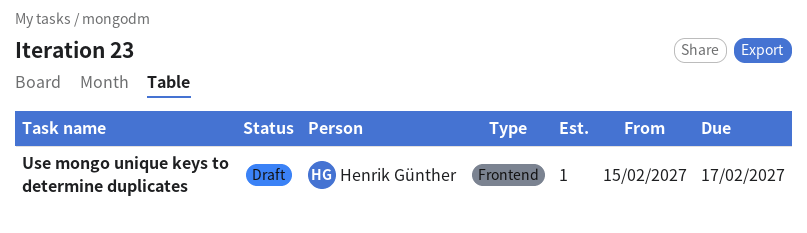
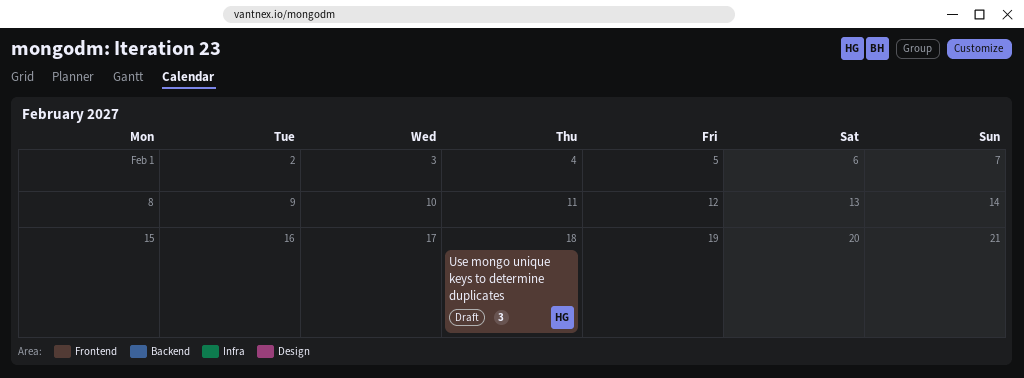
Use mongo unique keys to determine duplicates, estimate: 1 -> 3
Use mongo unique keys to determine duplicates, due: Feb 17 -> Feb 18

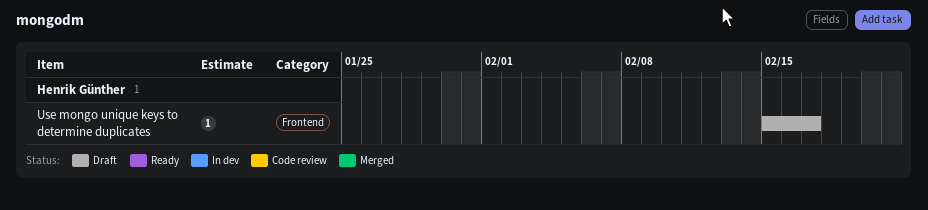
Use mongo unique keys to determine duplicates, estimate: 3 -> 1
Use mongo unique keys to determine duplicates, due: Feb 18 -> Feb 17

